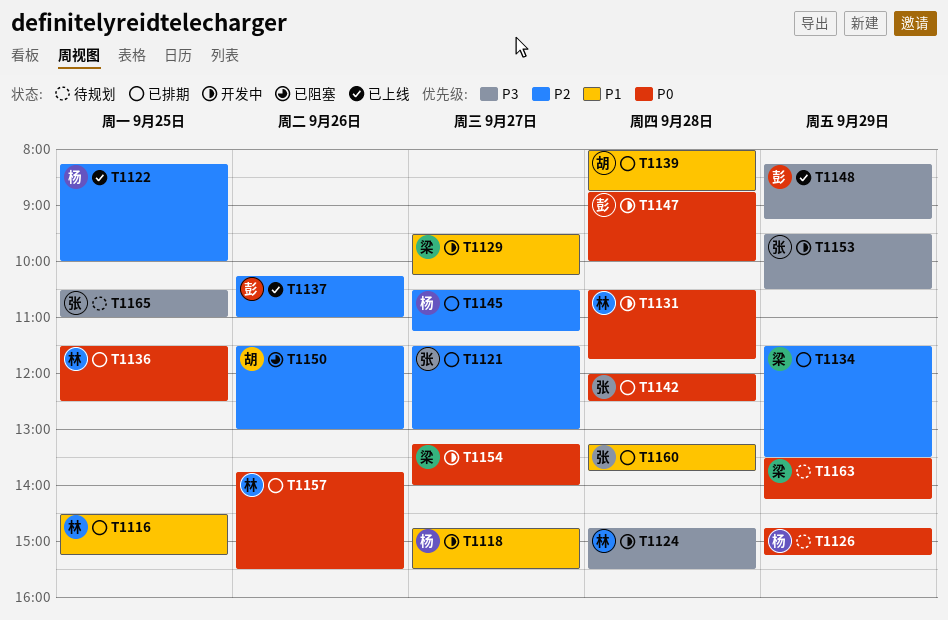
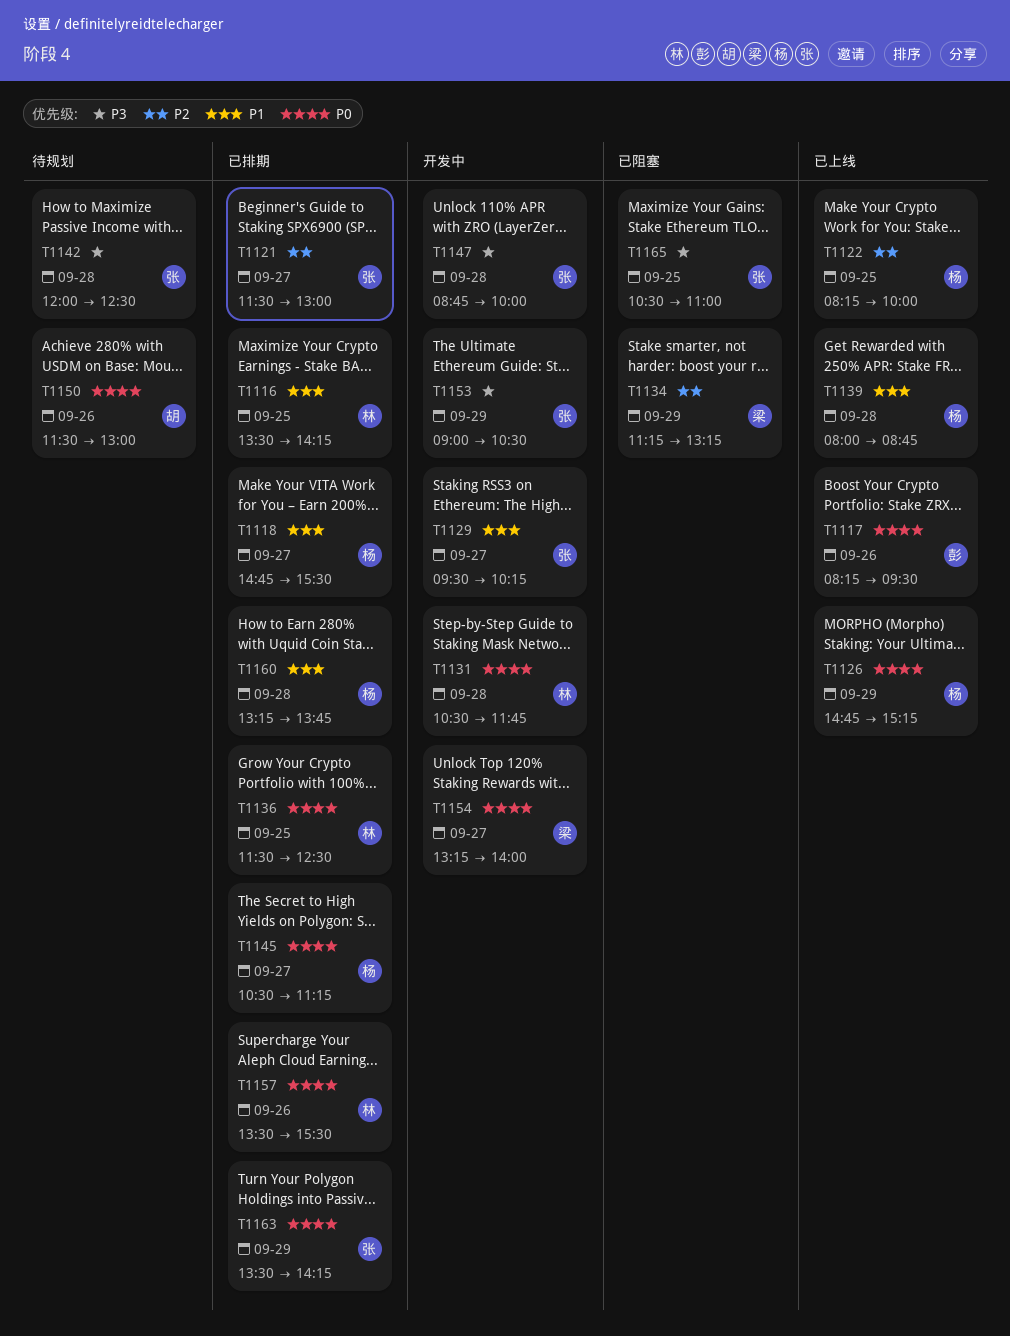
T1116, begins: 14:30 -> 13:30
T1116, ends: 15:15 -> 14:15
T1117: none -> present
T1118, status: 开发中 -> 已排期
T1124: present -> none
T1126, status: 待规划 -> 已上线
T1129, owner: 梁 -> 张
T1134, status: 已排期 -> 已阻塞
T1134, begins: 11:30 -> 11:15
T1134, ends: 13:30 -> 13:15
T1137: present -> none
T1139, status: 已排期 -> 已上线
T1139, owner: 胡 -> 杨
T1142, status: 已排期 -> 待规划
T1142, priority: P0 -> P3
T1145, priority: P2 -> P0
T1147, owner: 彭 -> 张
T1147, priority: P0 -> P3
T1148: present -> none
T1150, status: 已阻塞 -> 待规划
T1150, priority: P2 -> P0
T1153, begins: 09:30 -> 09:00
T1157, begins: 13:45 -> 13:30
T1160, owner: 张 -> 杨
T1163, status: 待规划 -> 已排期
T1163, owner: 梁 -> 张
T1165, status: 待规划 -> 已阻塞

